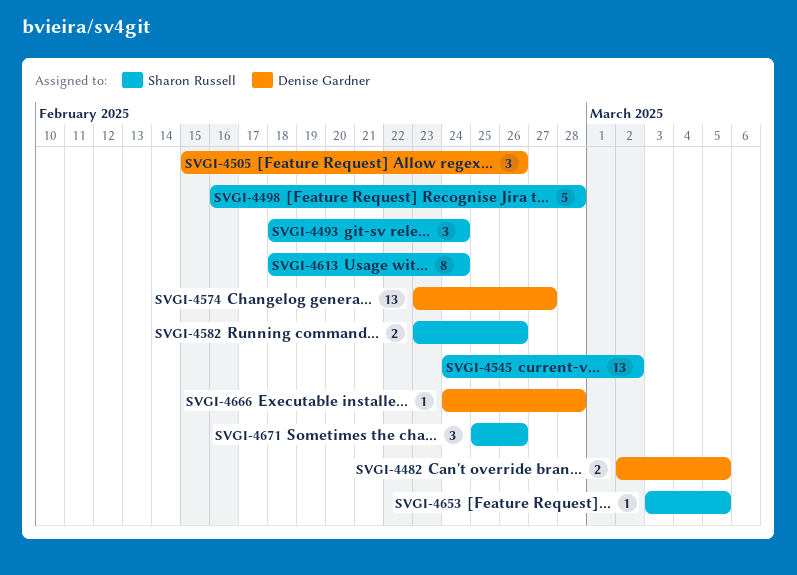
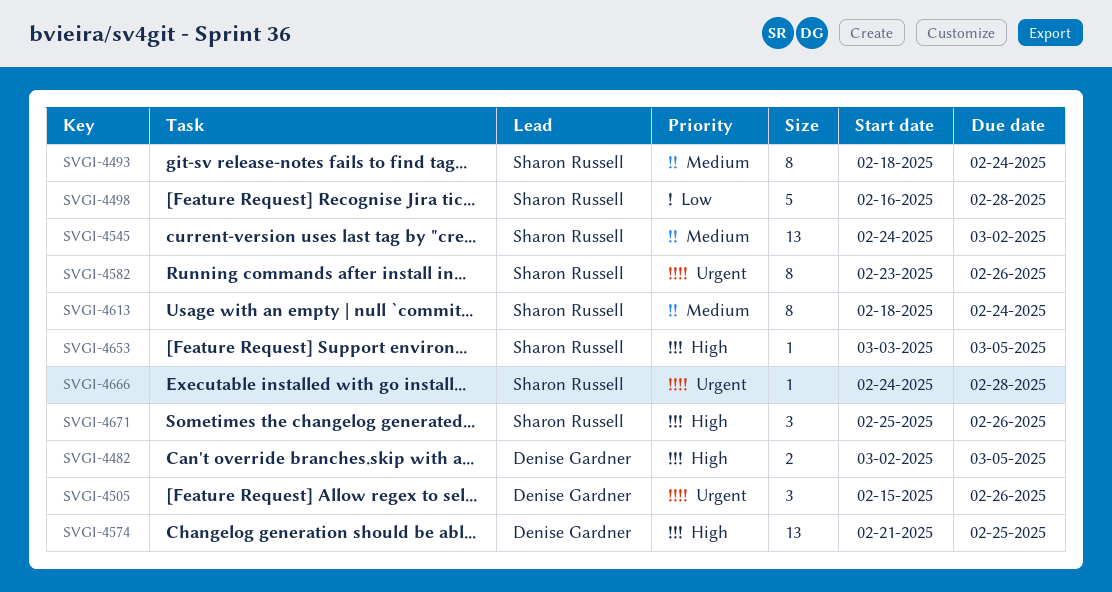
SVGI-4493, estimate: 3 -> 8
SVGI-4574, start: Feb 23 -> Feb 21
SVGI-4574, due: Feb 27 -> Feb 25
SVGI-4582, estimate: 2 -> 8
SVGI-4666, owner: Denise Gardner -> Sharon Russell

